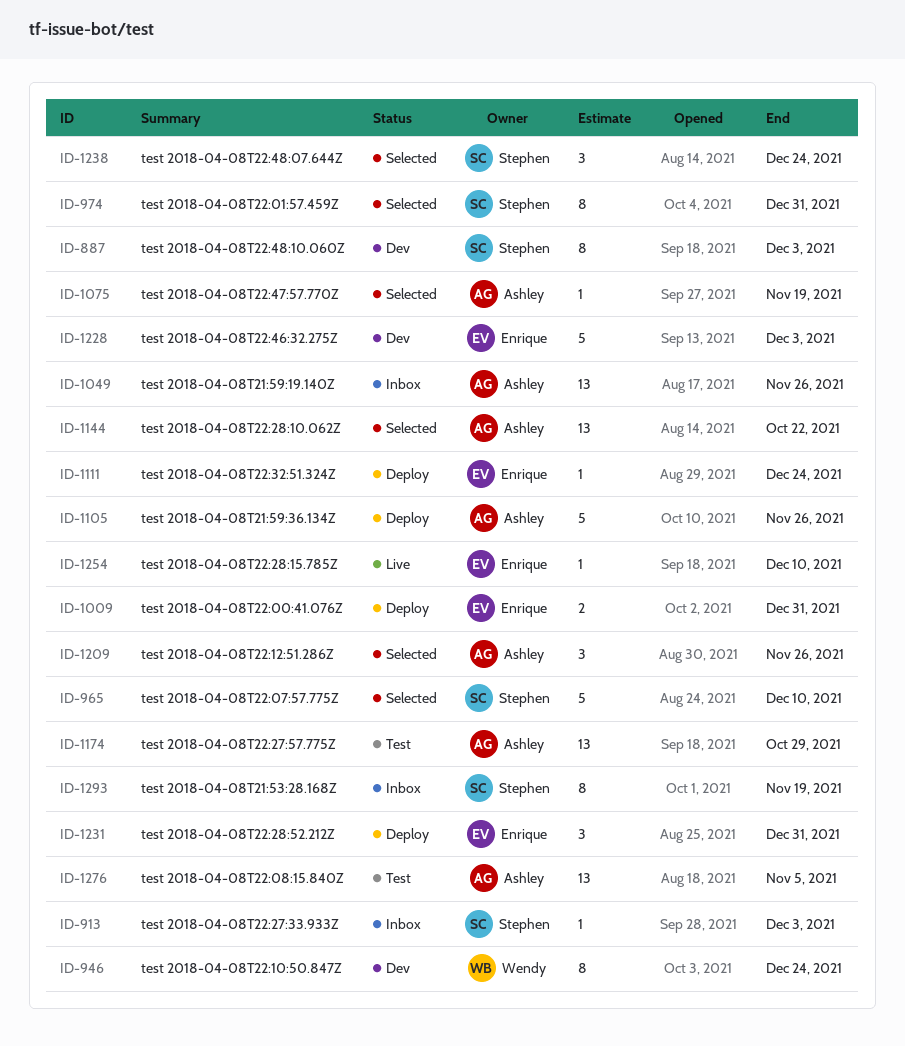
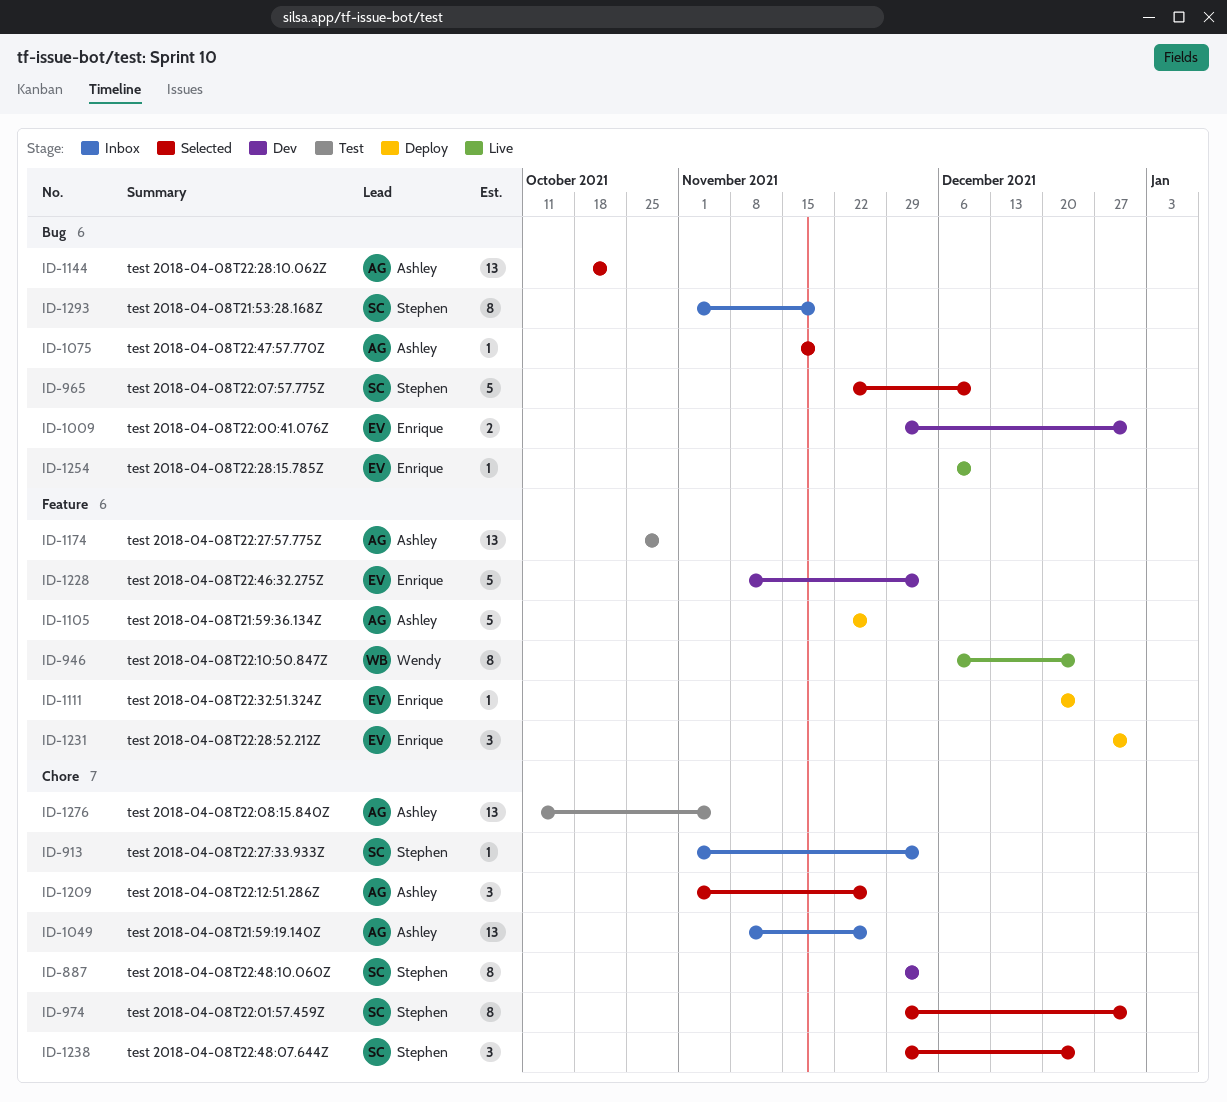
ID-946, status: Dev -> Live
ID-1009, status: Deploy -> Dev

